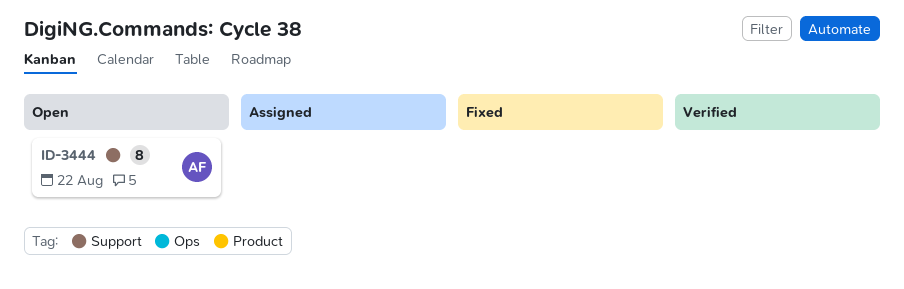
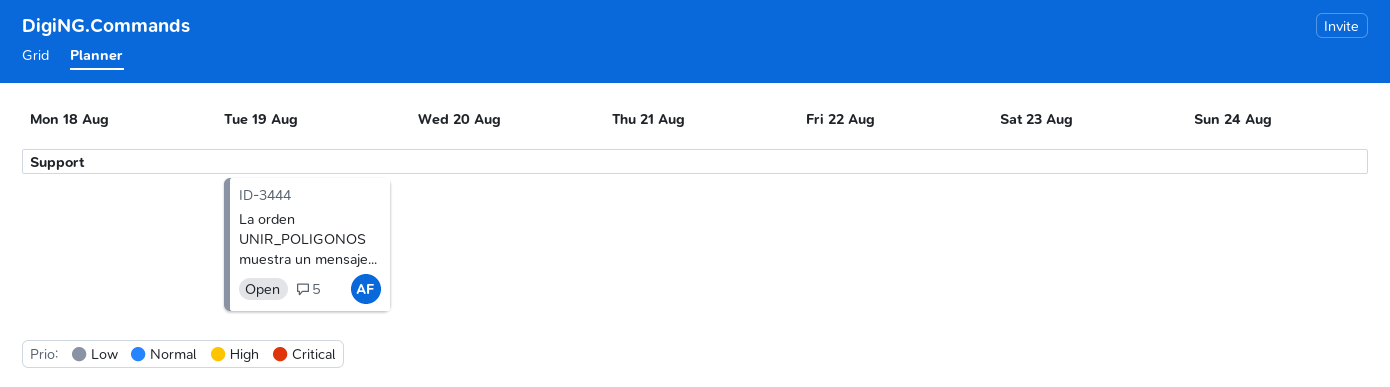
ID-3444, due: Aug 22 -> Aug 19

